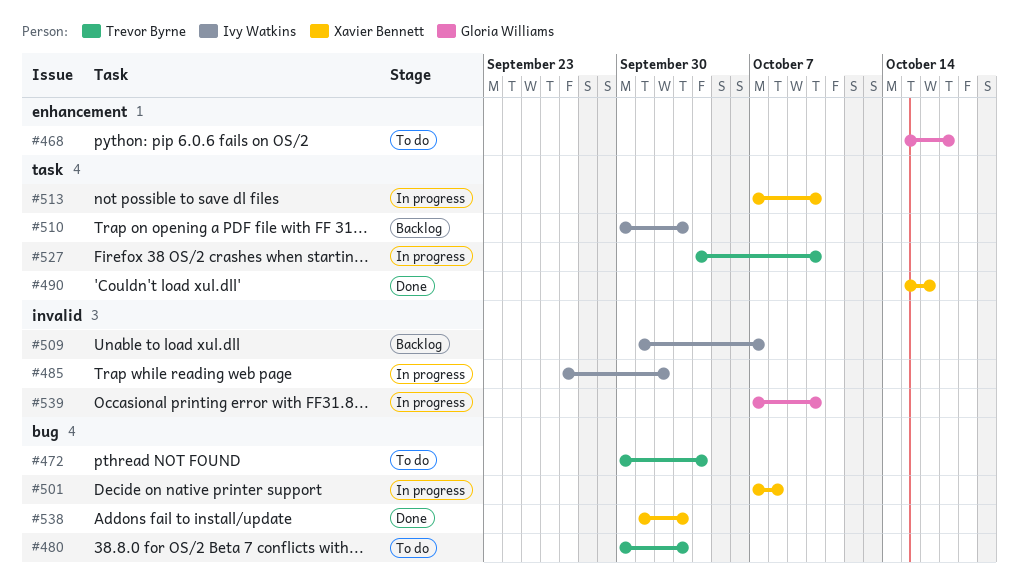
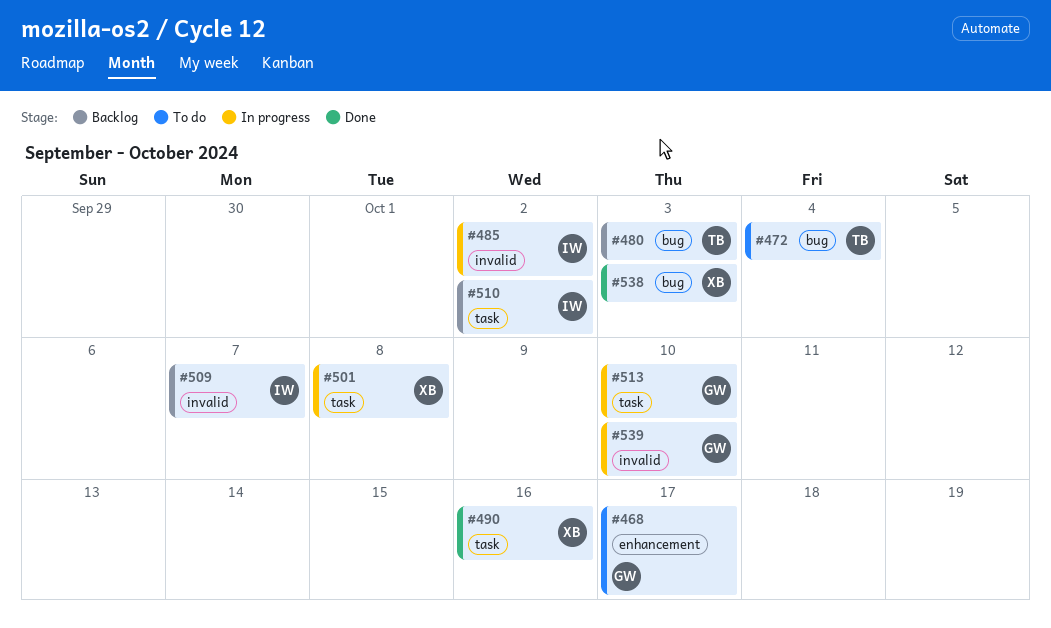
#480, status: To do -> Backlog
#501, label: bug -> task
#510, due: Oct 3 -> Oct 2
#513, owner: Xavier Bennett -> Gloria Williams
#527: present -> none

